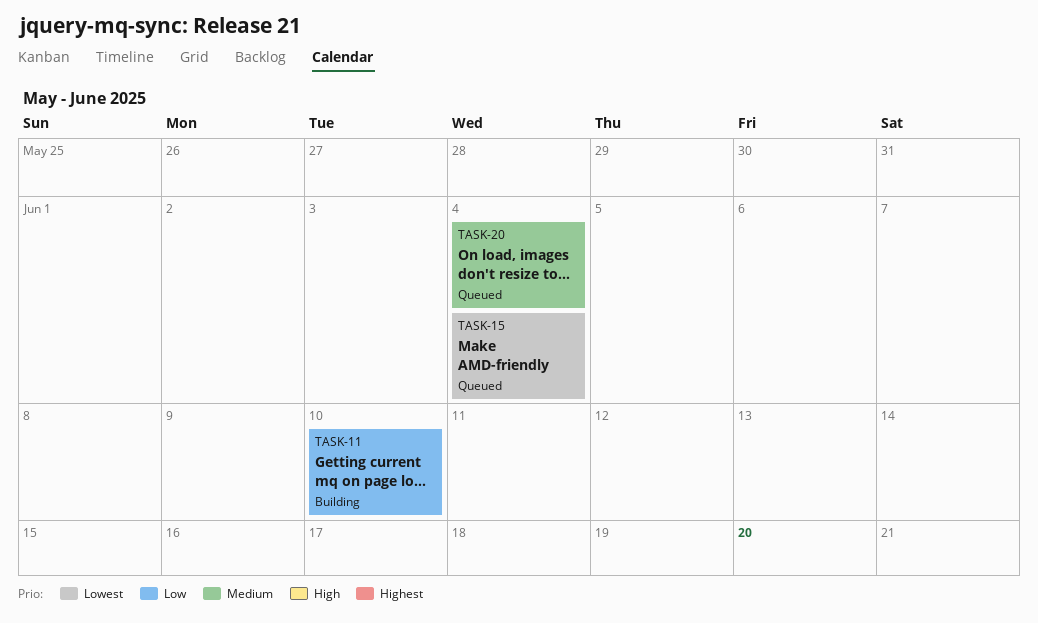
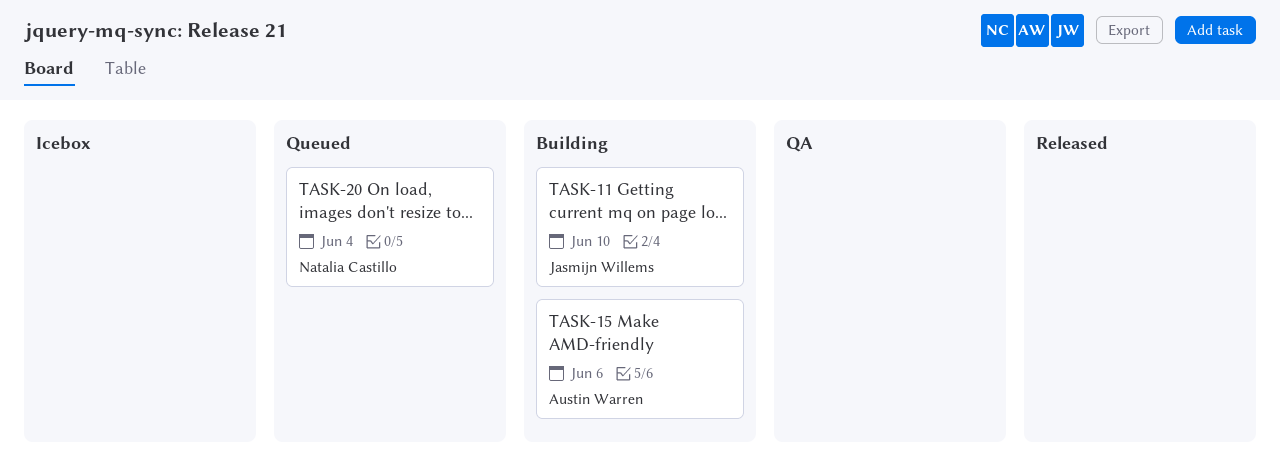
TASK-15, status: Queued -> Building
TASK-15, due: Jun 4 -> Jun 6

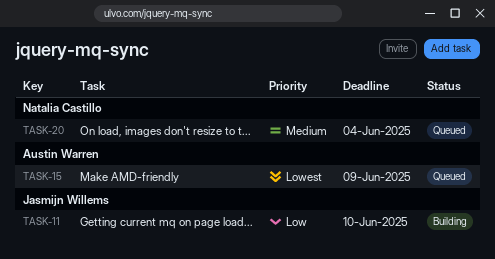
TASK-15, status: Building -> Queued
TASK-15, due: Jun 6 -> Jun 9

